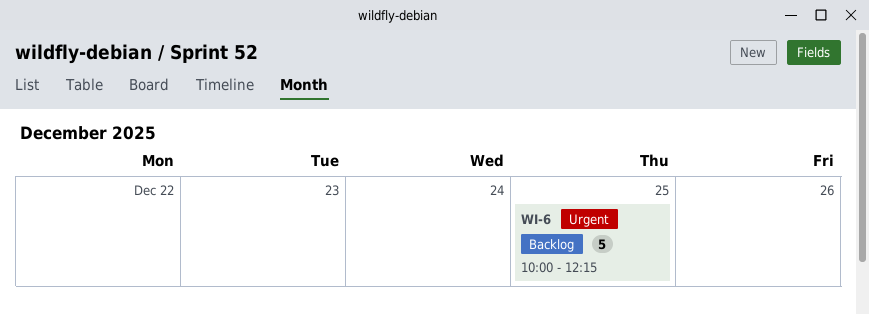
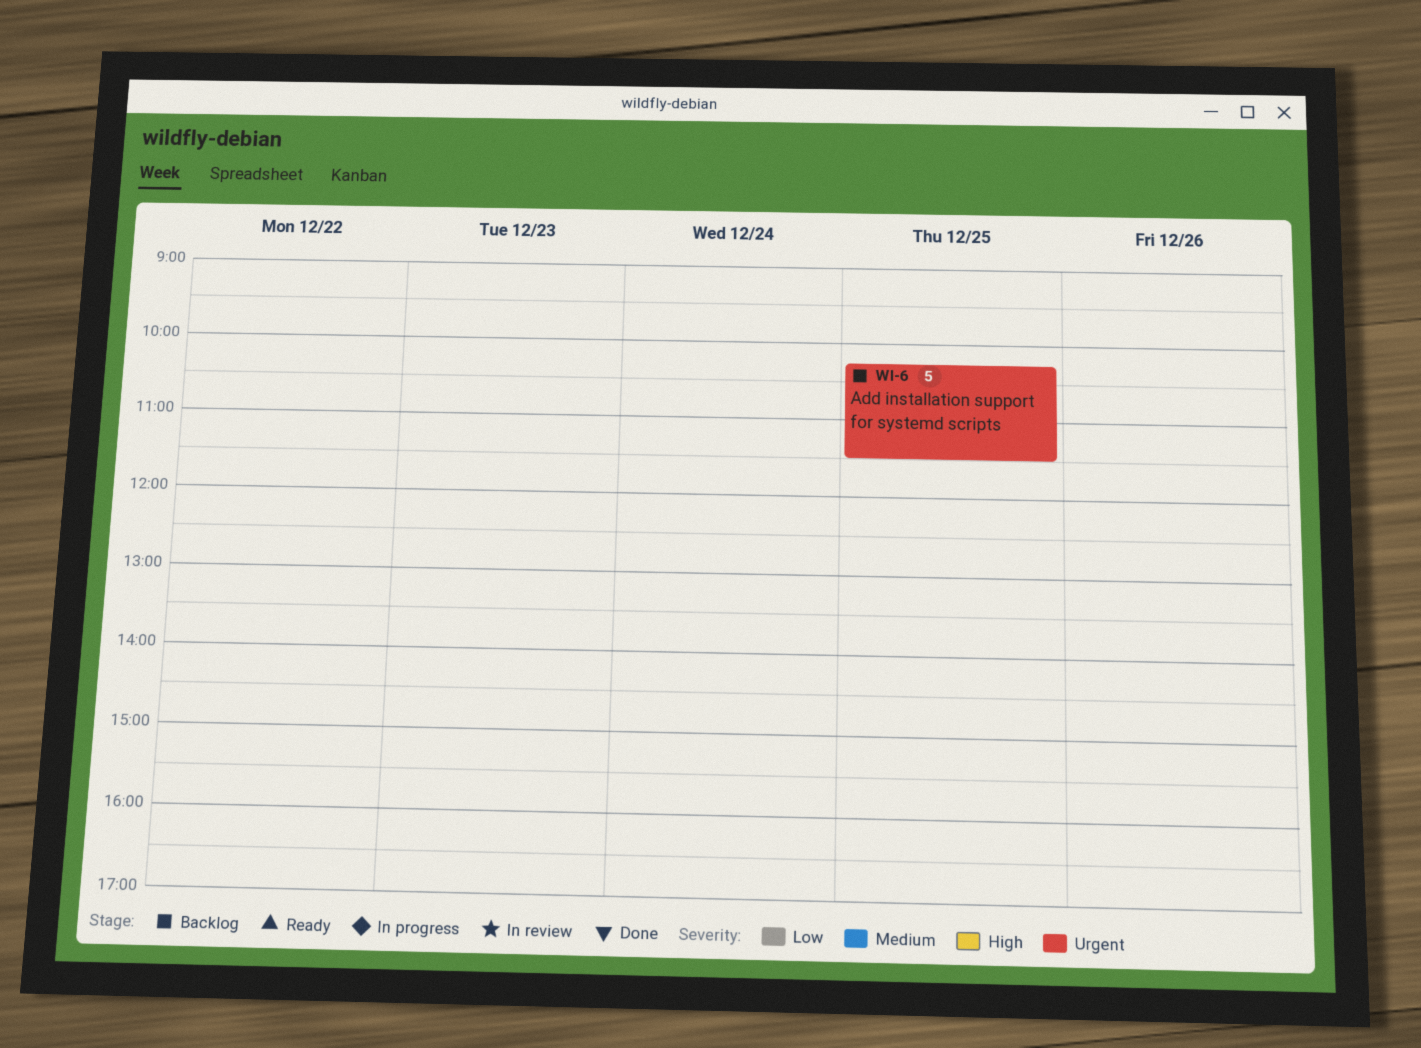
WI-6, begins: 10:00 -> 10:15
WI-6, ends: 12:15 -> 11:30

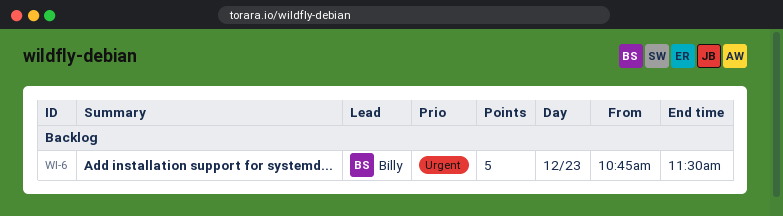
WI-6, day: Dec 25 -> Dec 23
WI-6, begins: 10:15 -> 10:45

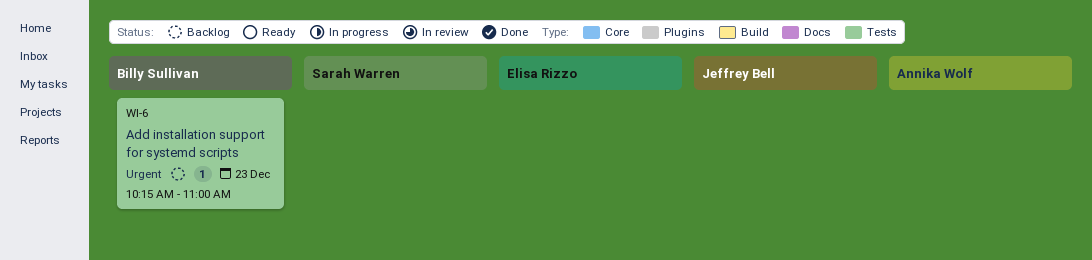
WI-6, estimate: 5 -> 1
WI-6, begins: 10:45 -> 10:15
WI-6, ends: 11:30 -> 11:00

